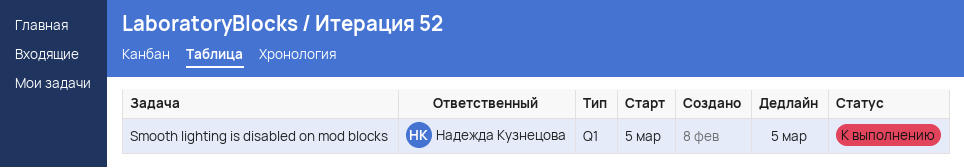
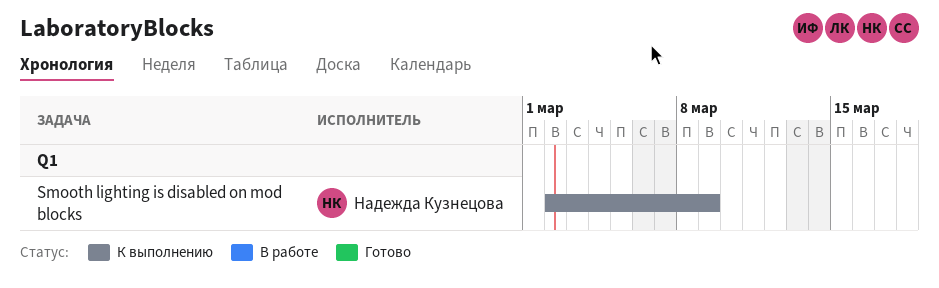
Smooth lighting is disabled on mod blocks, start: Mar 5 -> Mar 2
Smooth lighting is disabled on mod blocks, due: Mar 5 -> Mar 9

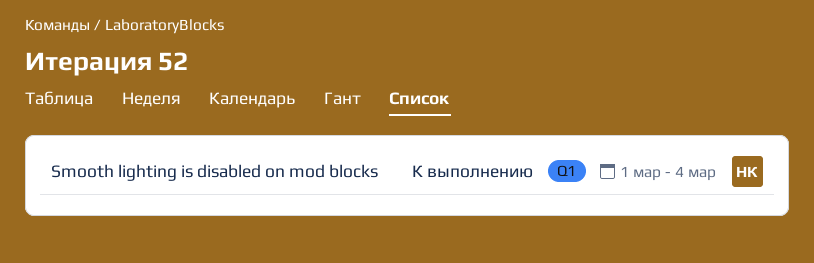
Smooth lighting is disabled on mod blocks, start: Mar 2 -> Mar 1
Smooth lighting is disabled on mod blocks, due: Mar 9 -> Mar 4

